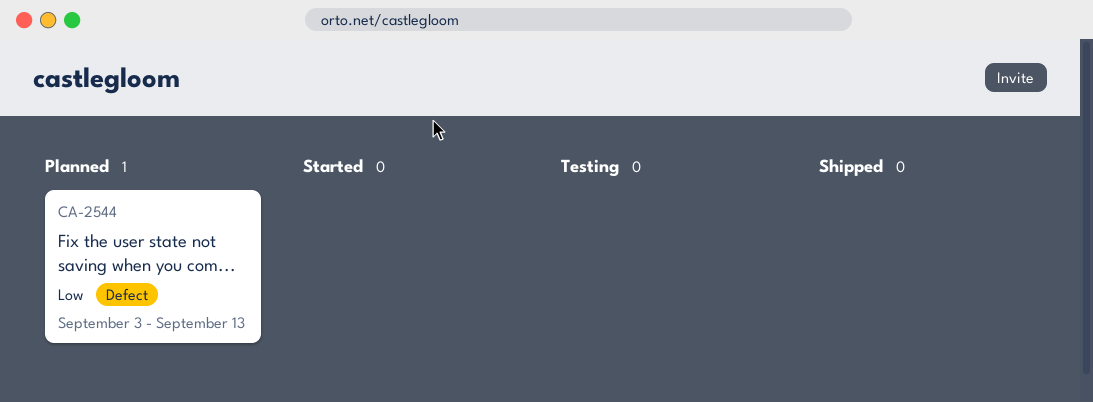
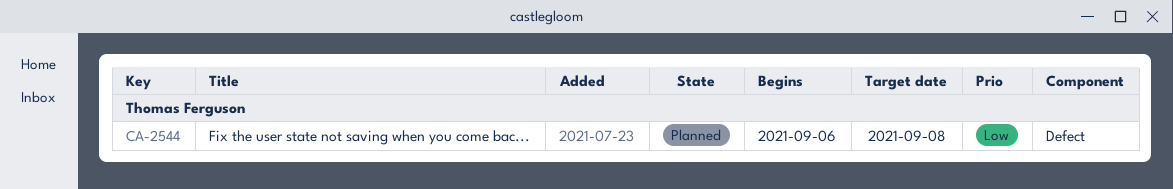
CA-2544, start: Sep 3 -> Sep 6
CA-2544, due: Sep 13 -> Sep 8

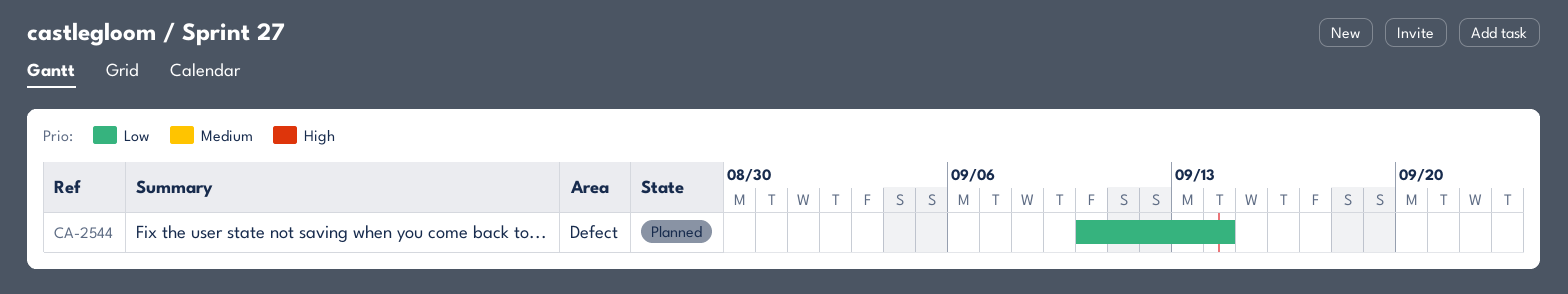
CA-2544, start: Sep 6 -> Sep 10
CA-2544, due: Sep 8 -> Sep 14

